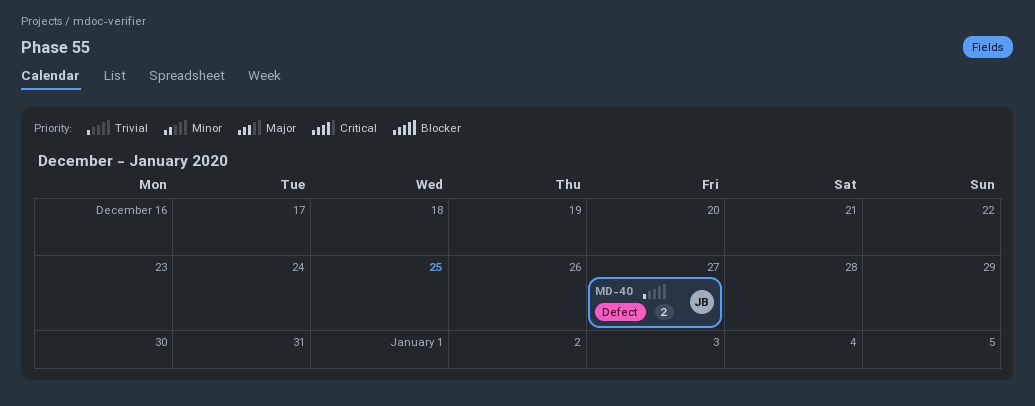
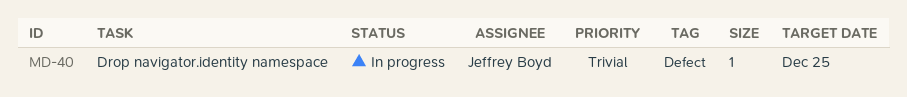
MD-40, estimate: 2 -> 1
MD-40, due: Dec 27 -> Dec 25

